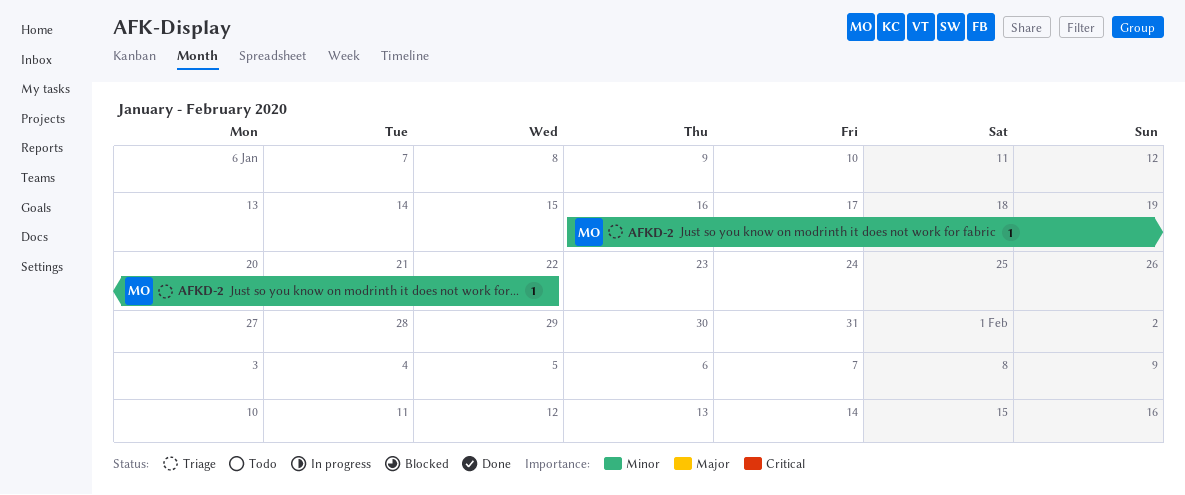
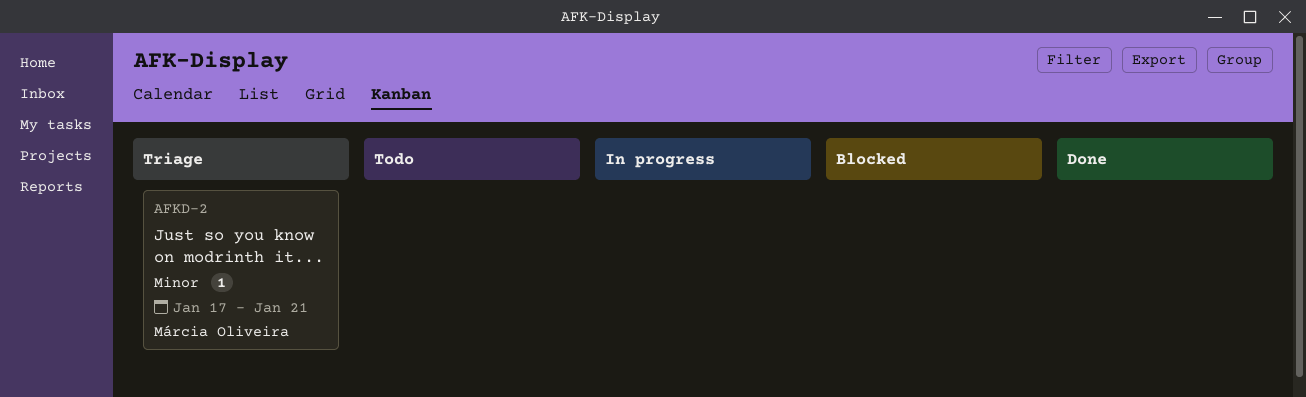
AFKD-2, start: Jan 16 -> Jan 17
AFKD-2, due: Jan 22 -> Jan 21

